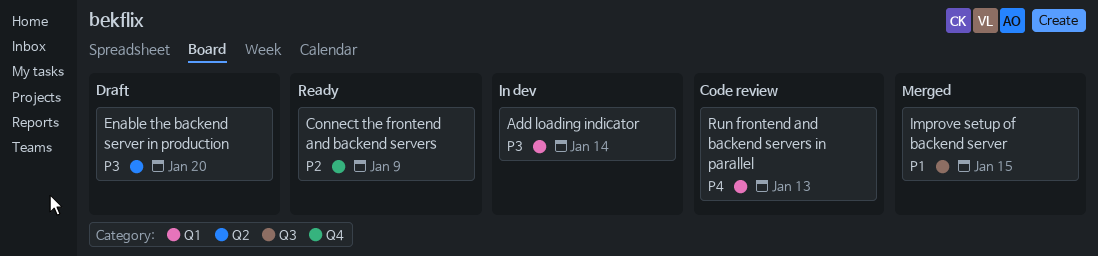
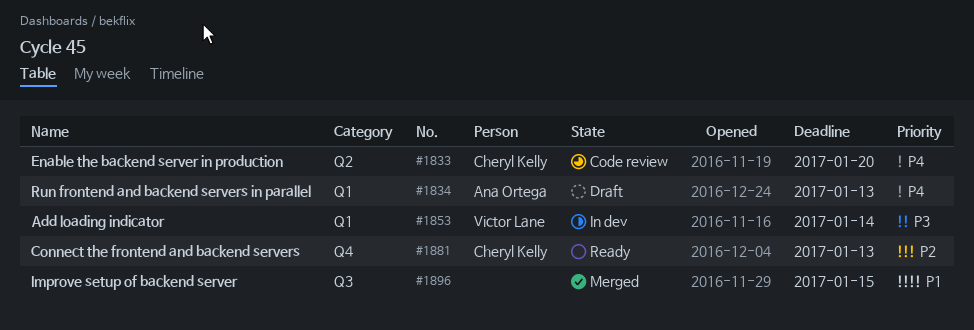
Connect the frontend and backend servers, due: Jan 9 -> Jan 13
Enable the backend server in production, status: Draft -> Code review
Enable the backend server in production, priority: P3 -> P4
Run frontend and backend servers in parallel, status: Code review -> Draft

